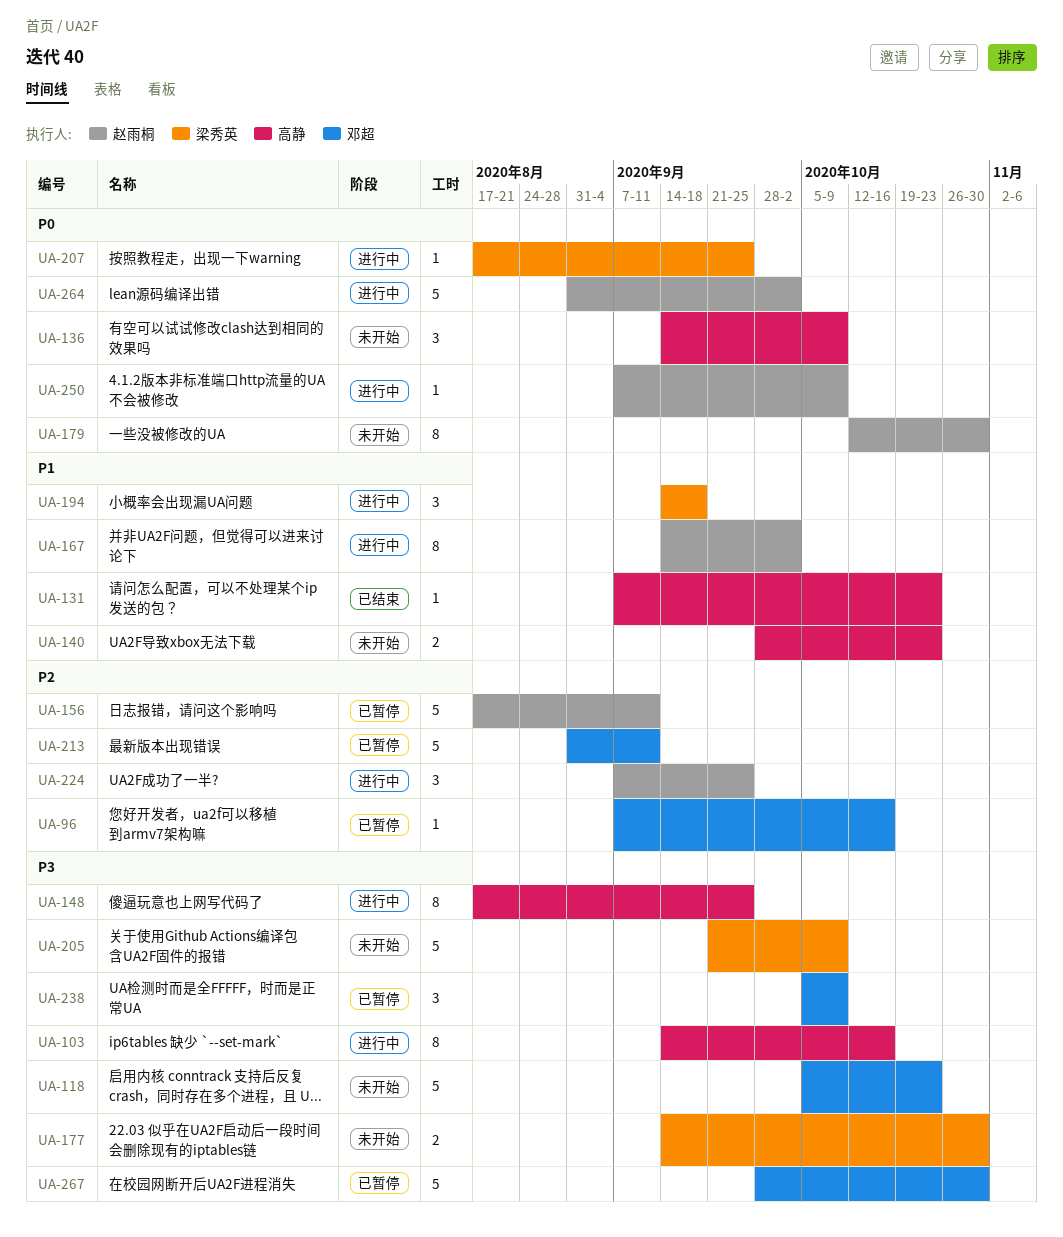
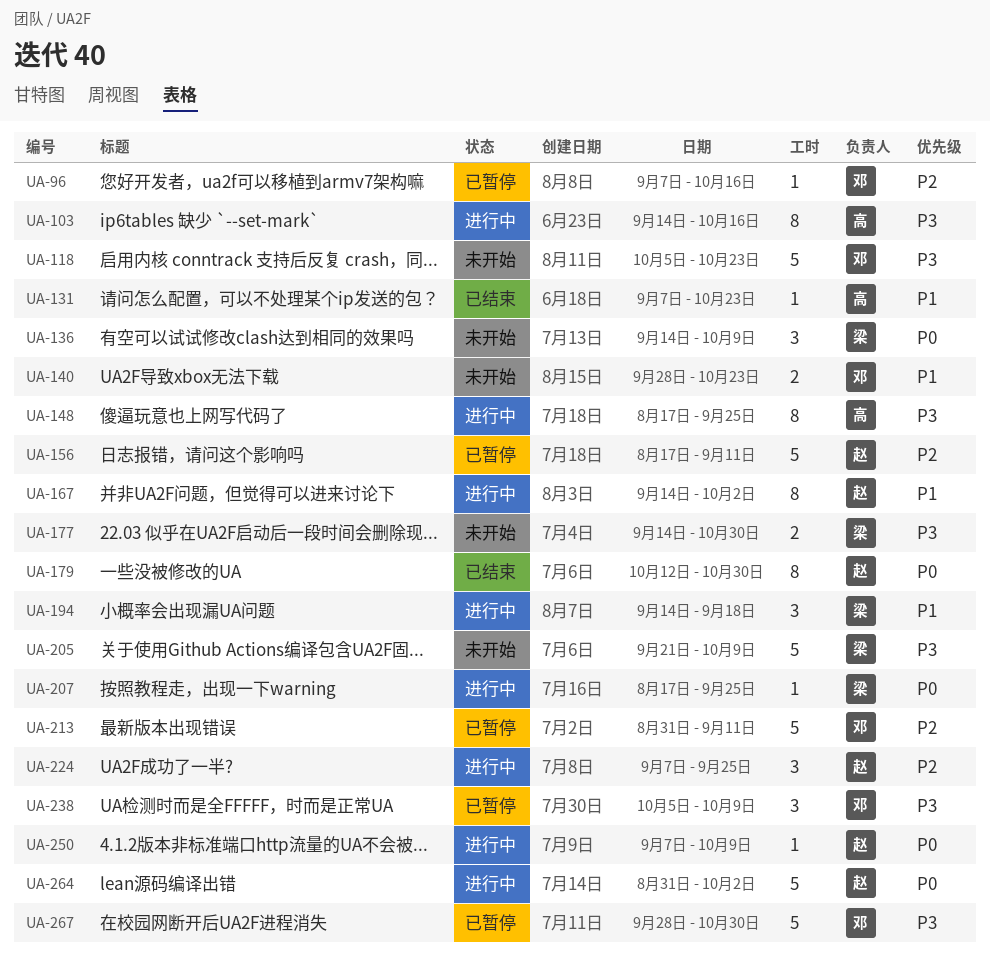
UA-136, owner: 高静 -> 梁秀英
UA-140, owner: 高静 -> 邓超
UA-179, status: 未开始 -> 已结束

